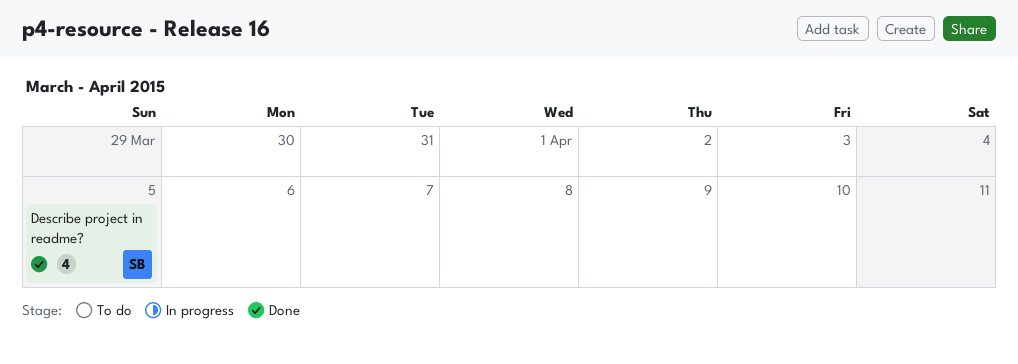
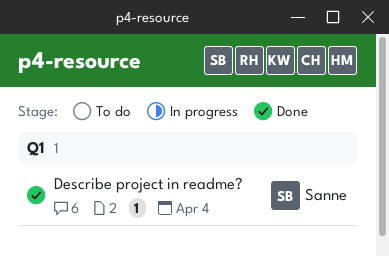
Describe project in readme?, estimate: 4 -> 1
Describe project in readme?, due: Apr 5 -> Apr 4

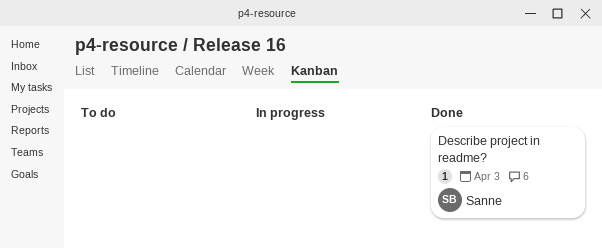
Describe project in readme?, due: Apr 4 -> Apr 3

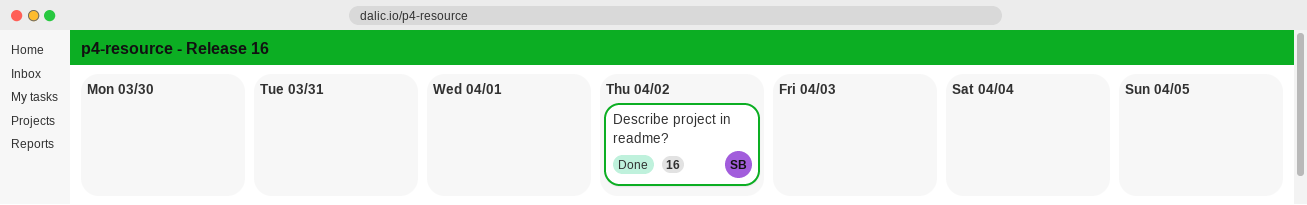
Describe project in readme?, estimate: 1 -> 16
Describe project in readme?, due: Apr 3 -> Apr 2

